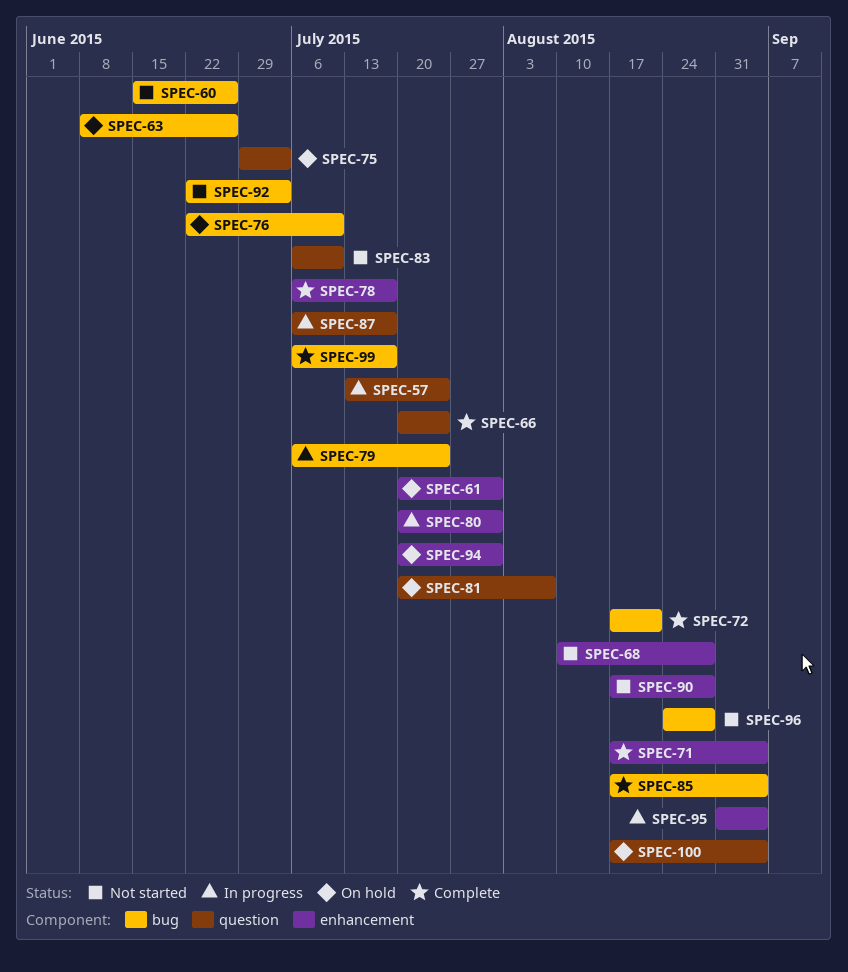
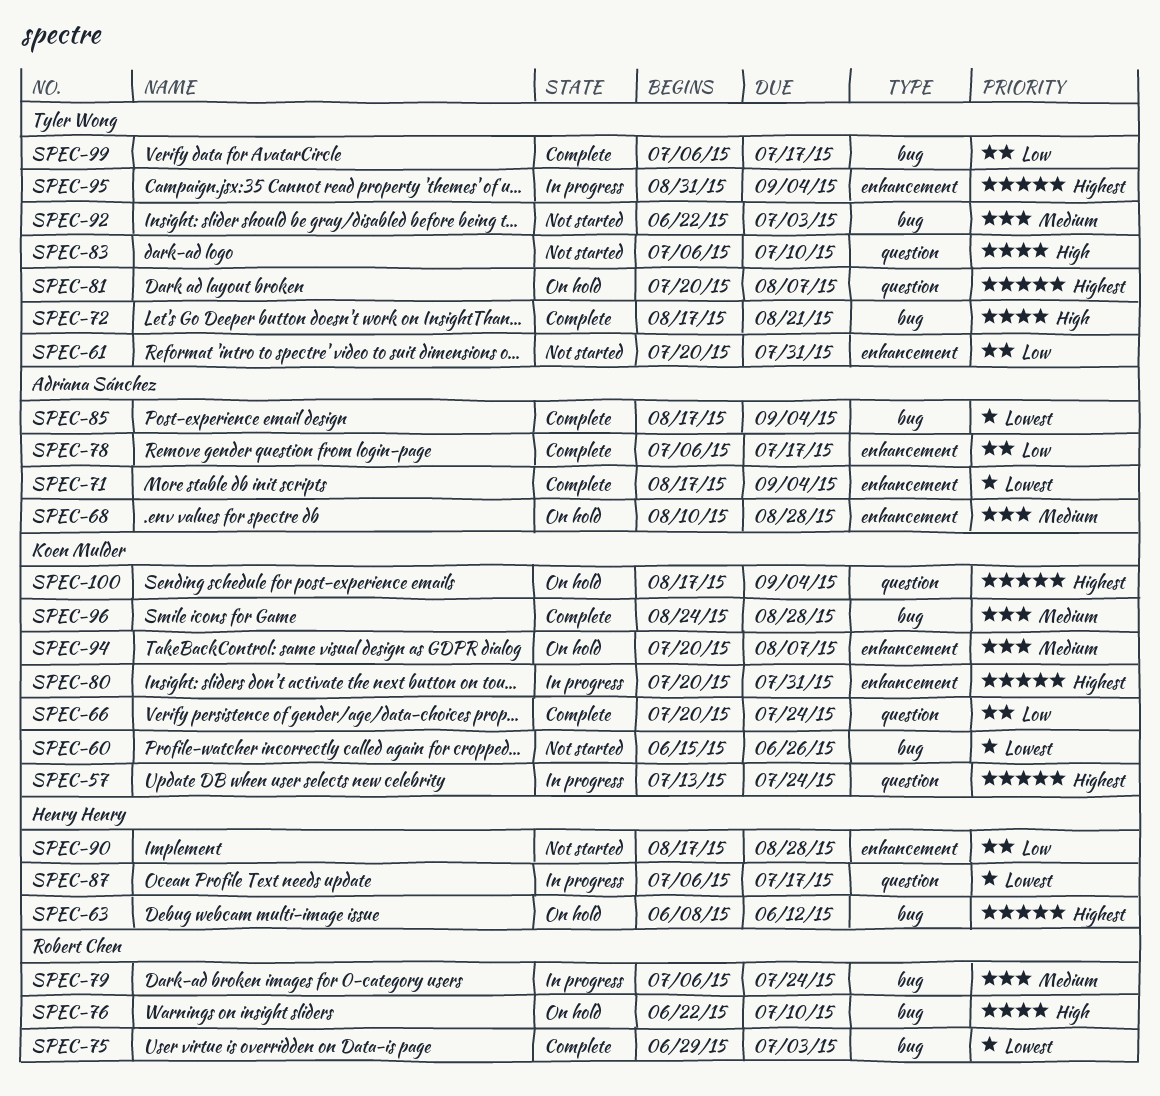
SPEC-61, status: On hold -> Not started
SPEC-63, due: Jun 26 -> Jun 12
SPEC-68, status: Not started -> On hold
SPEC-75, status: On hold -> Complete
SPEC-75, label: question -> bug
SPEC-94, due: Jul 31 -> Aug 7
SPEC-96, status: Not started -> Complete

